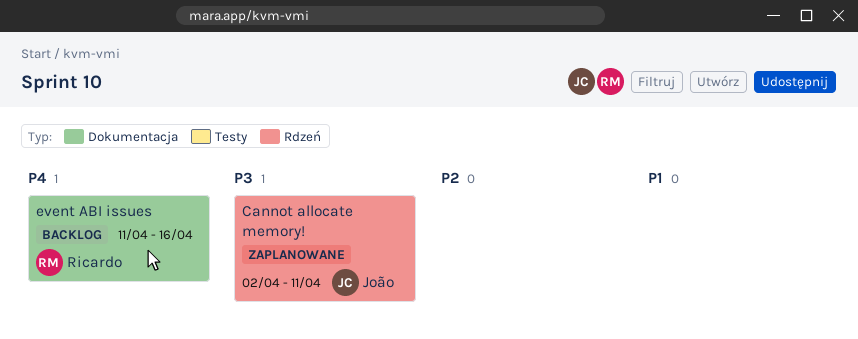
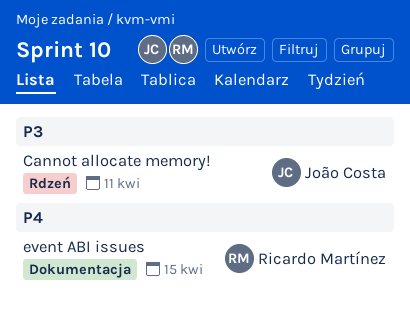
event ABI issues, due: Apr 16 -> Apr 15

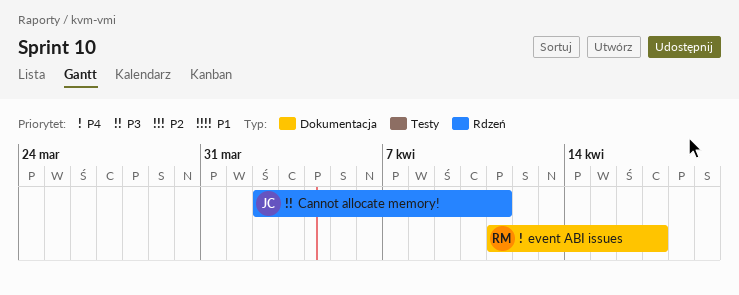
event ABI issues, due: Apr 15 -> Apr 17

